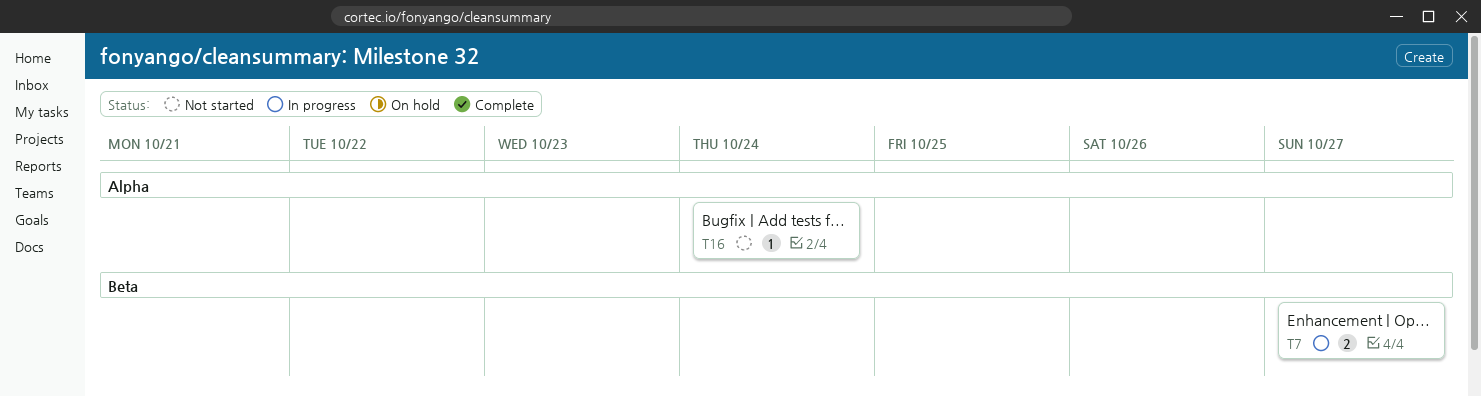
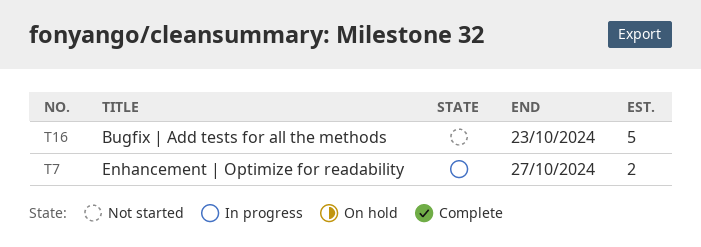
T16, estimate: 1 -> 5
T16, due: Oct 24 -> Oct 23

